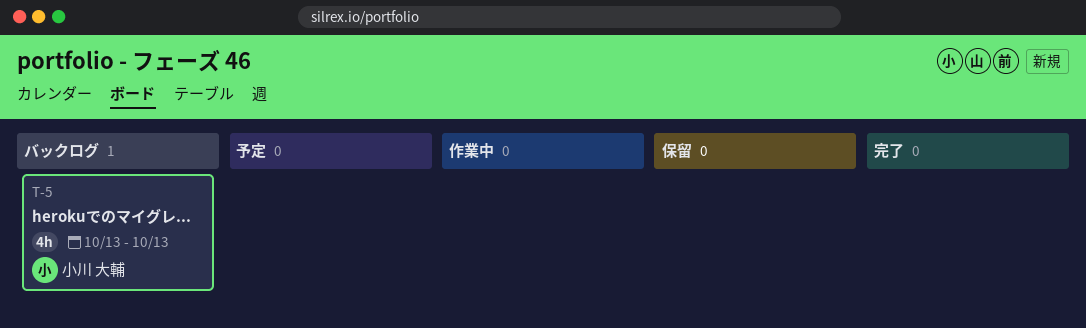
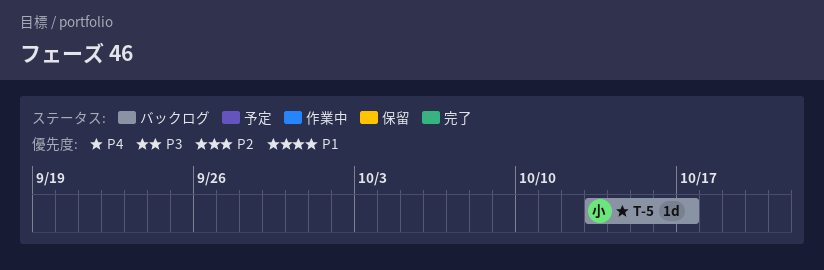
T-5, estimate: 4h -> 1d
T-5, due: Oct 13 -> Oct 17

